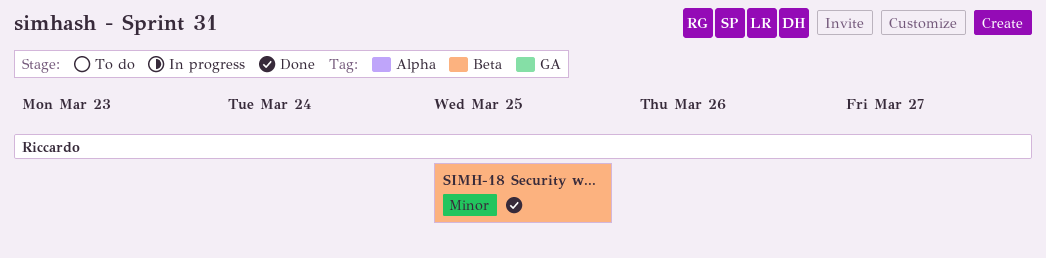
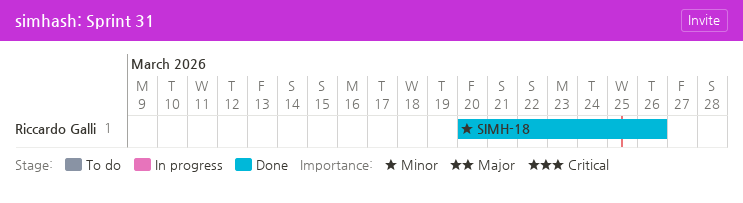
SIMH-18, due: Mar 25 -> Mar 26

